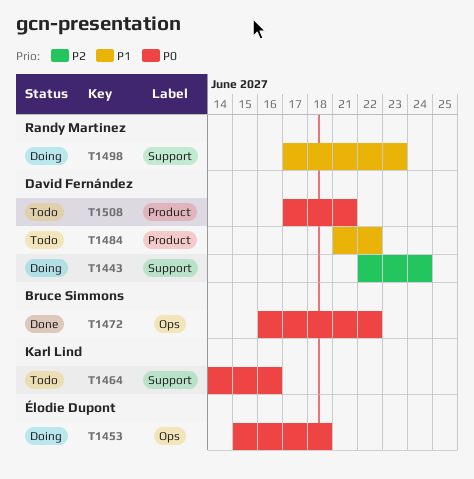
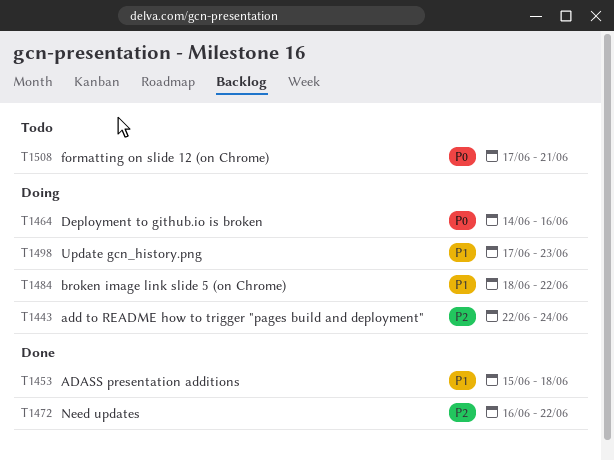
T1453, status: Doing -> Done
T1453, priority: P0 -> P1
T1464, status: Todo -> Doing
T1472, priority: P0 -> P2
T1484, status: Todo -> Doing
T1484, start: Jun 21 -> Jun 18

